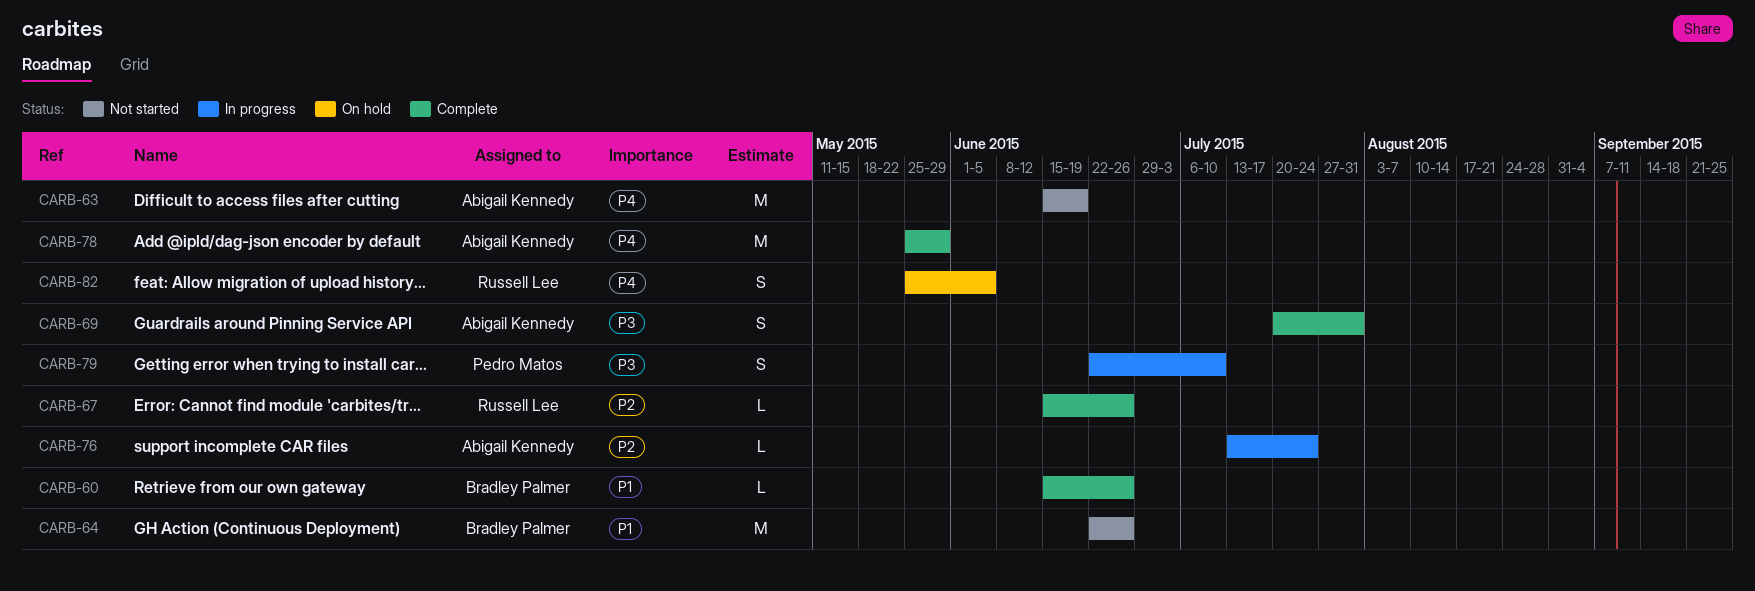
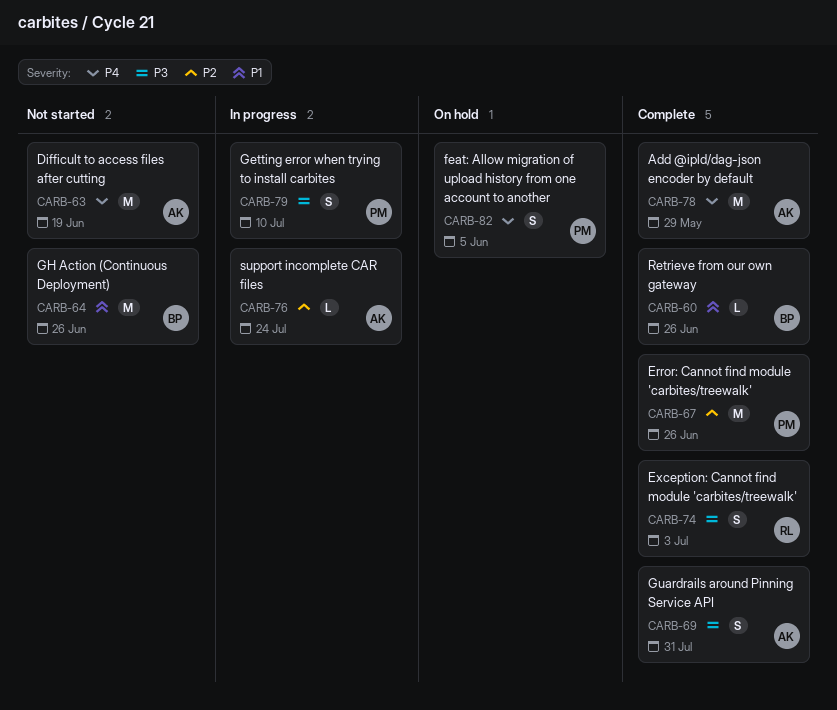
CARB-67, owner: Russell Lee -> Pedro Matos
CARB-67, estimate: L -> M
CARB-74: none -> present
CARB-82, owner: Russell Lee -> Pedro Matos

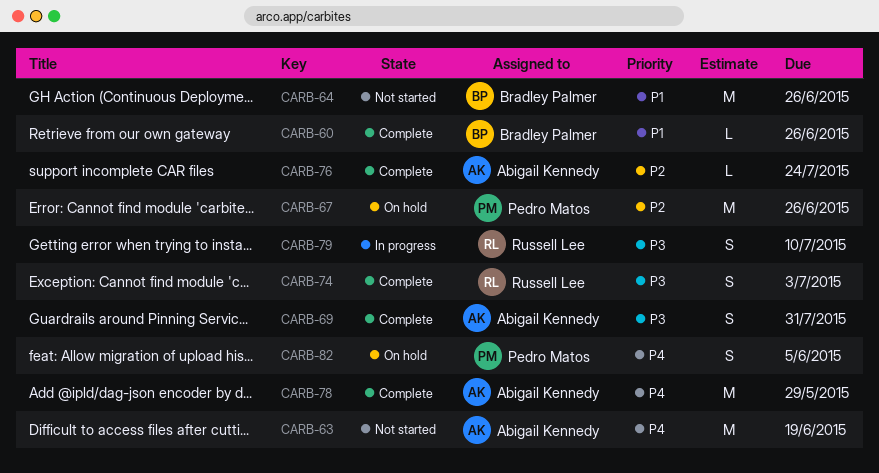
CARB-67, status: Complete -> On hold
CARB-76, status: In progress -> Complete
CARB-79, owner: Pedro Matos -> Russell Lee

